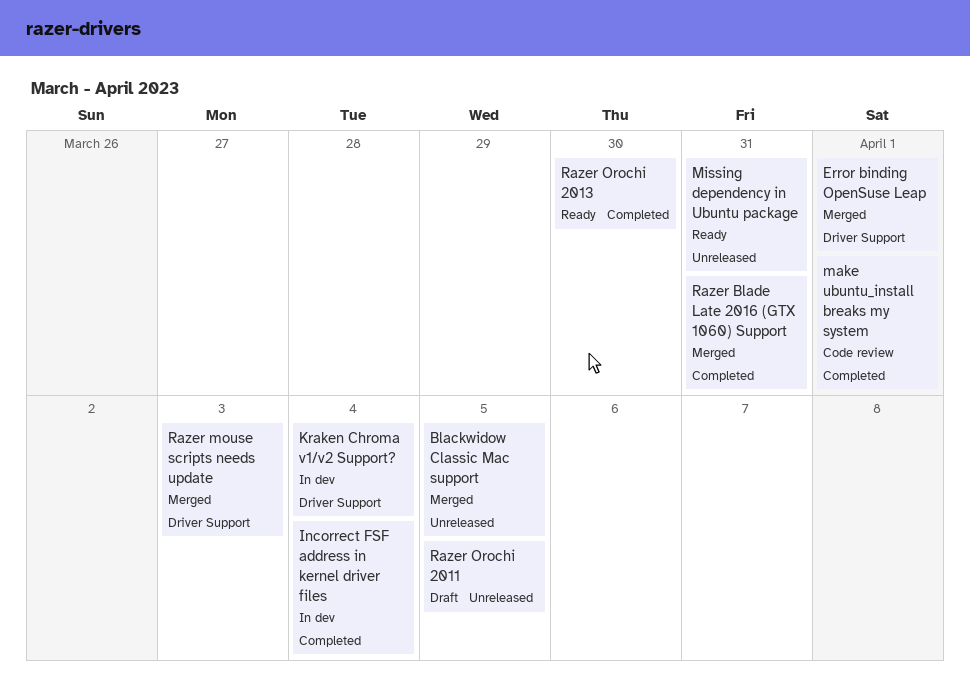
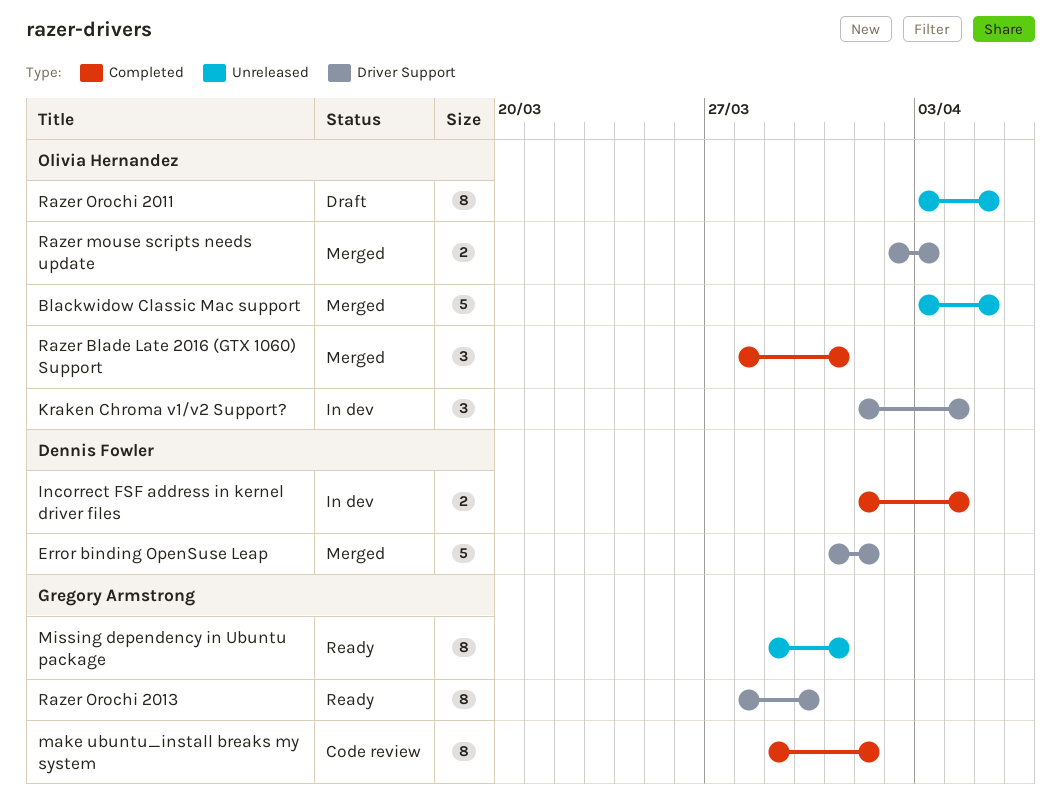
Razer Orochi 2013, label: Completed -> Driver Support

